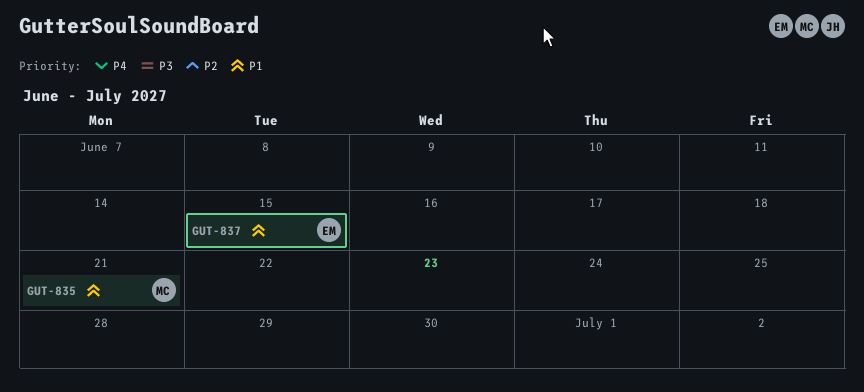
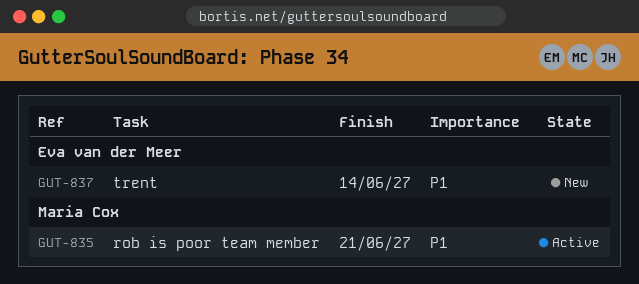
GUT-837, due: Jun 15 -> Jun 14

